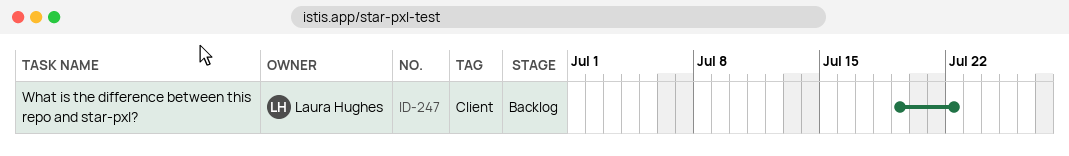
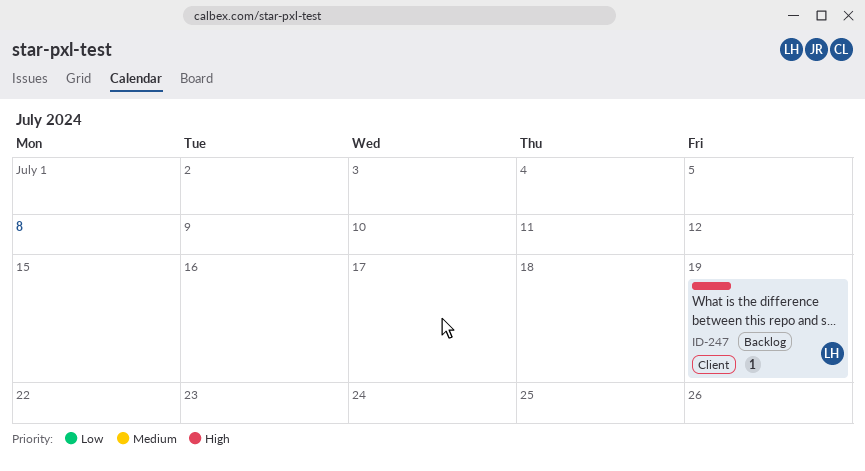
ID-247, due: Jul 22 -> Jul 19

